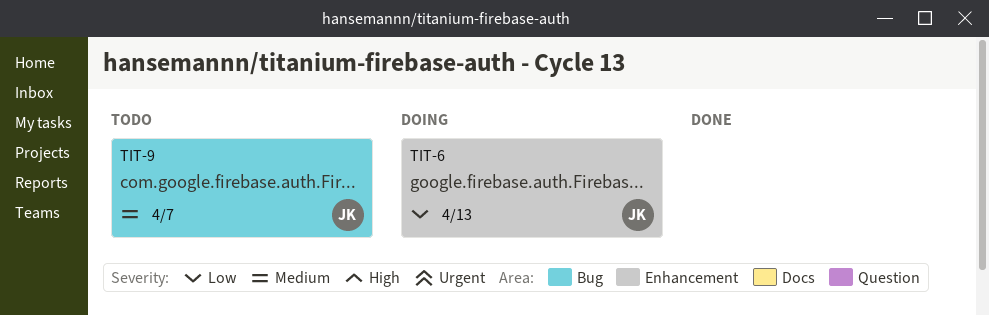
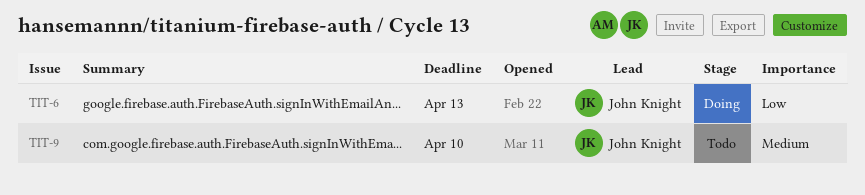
TIT-9, due: Apr 7 -> Apr 10

